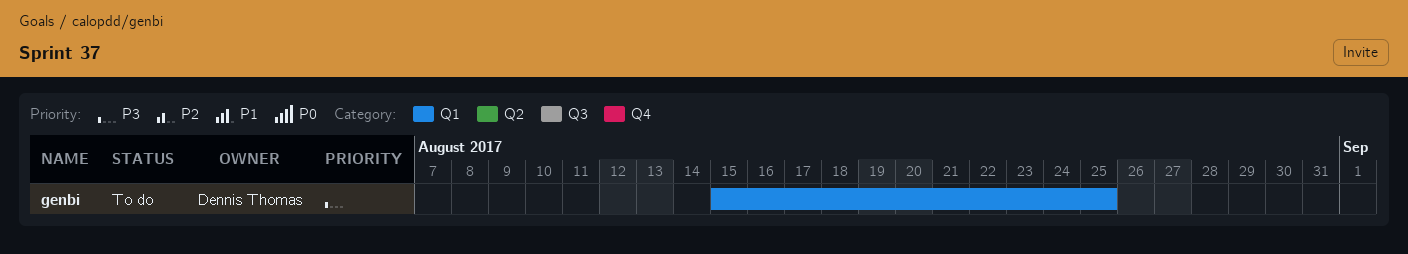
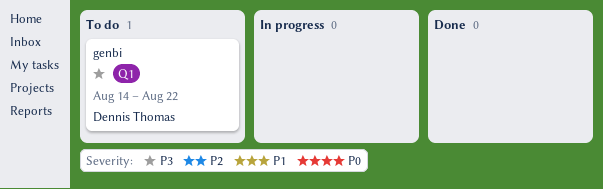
genbi, start: Aug 15 -> Aug 14
genbi, due: Aug 25 -> Aug 22

